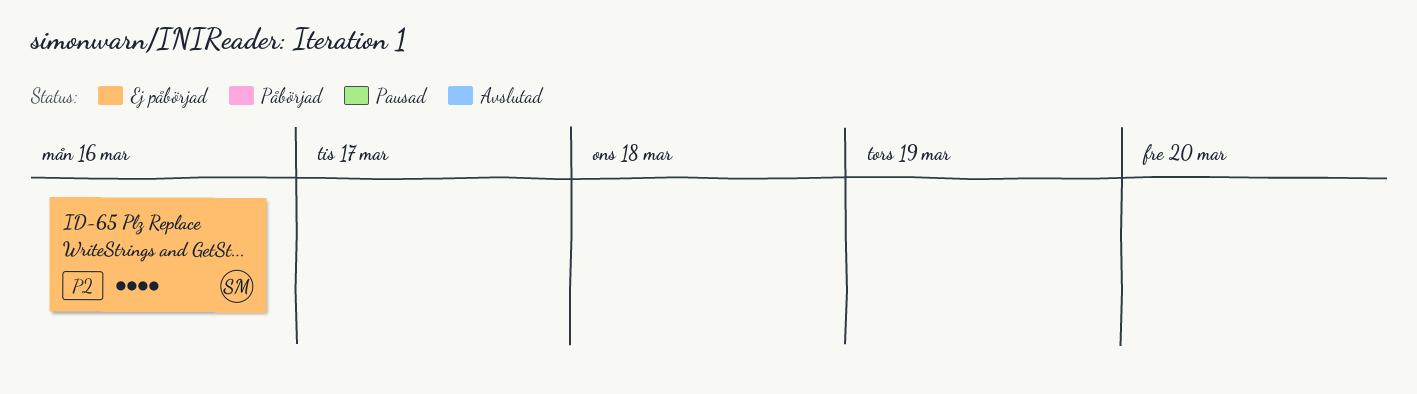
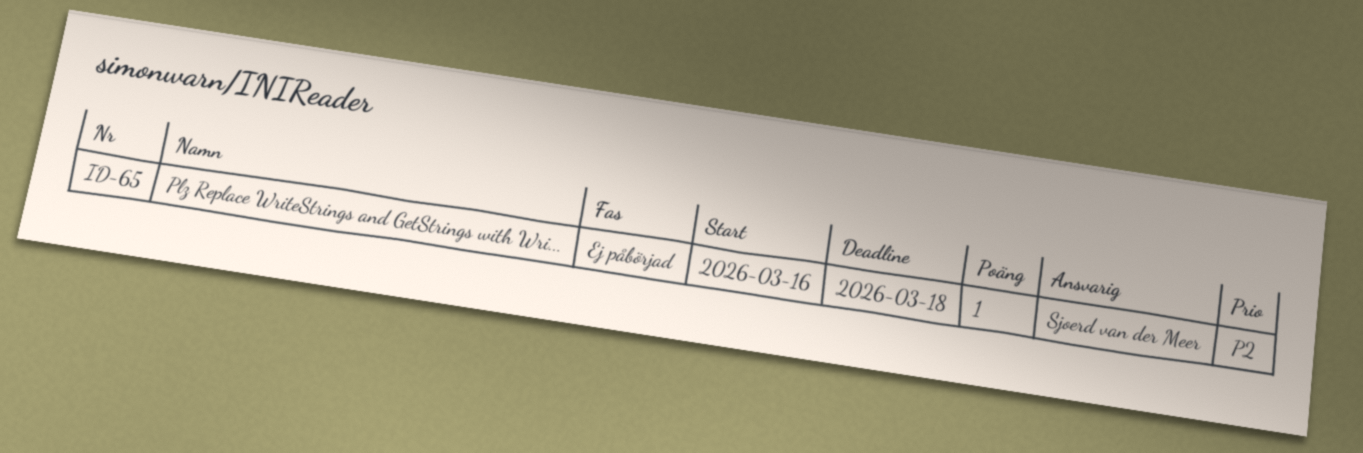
ID-65, estimate: 4 -> 1
ID-65, due: Mar 16 -> Mar 18

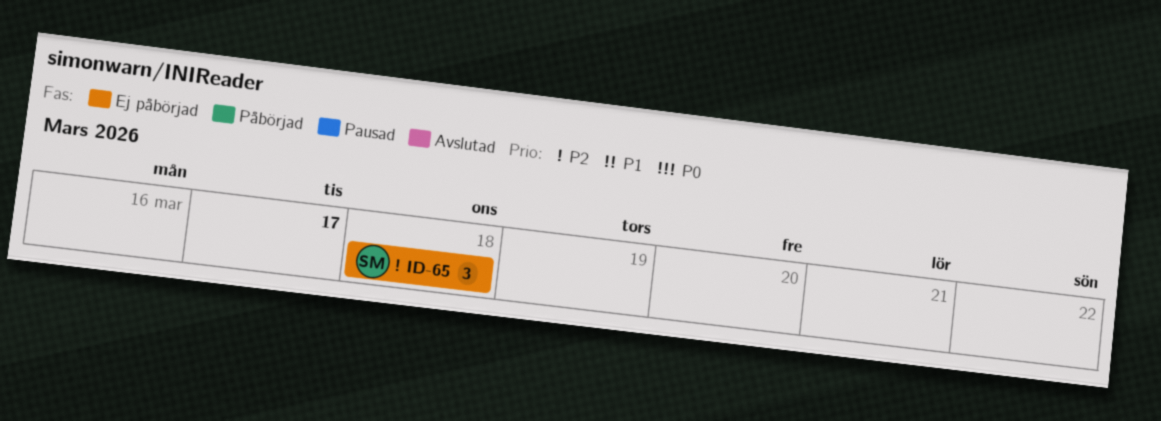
ID-65, estimate: 1 -> 3
ID-65, start: Mar 16 -> Mar 18

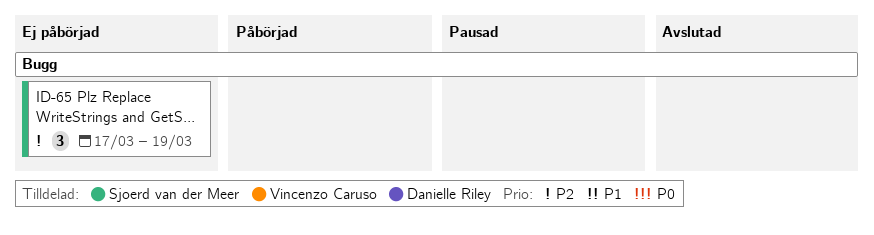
ID-65, start: Mar 18 -> Mar 17
ID-65, due: Mar 18 -> Mar 19

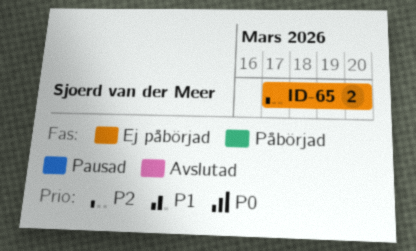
ID-65, estimate: 3 -> 2
ID-65, due: Mar 19 -> Mar 20

